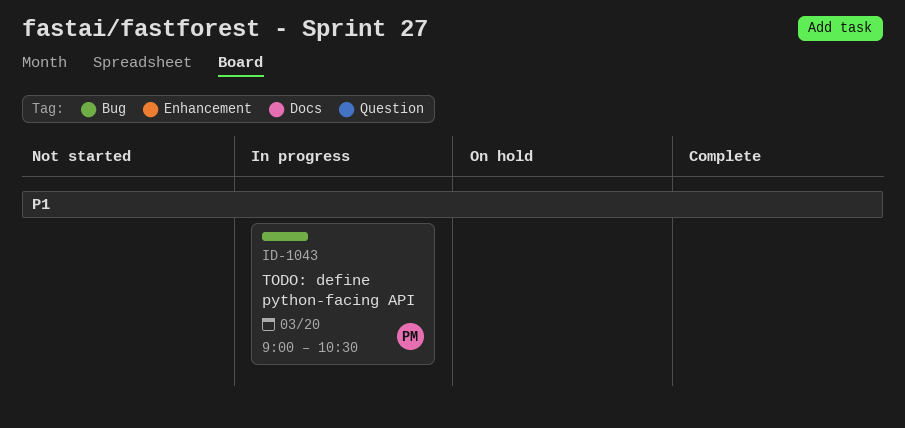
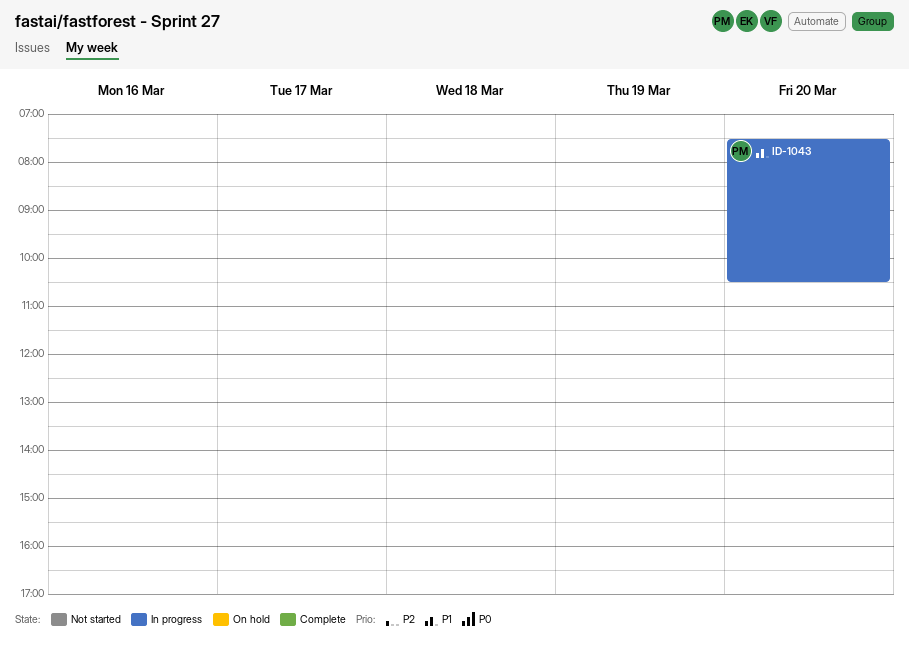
ID-1043, begins: 09:00 -> 07:30

